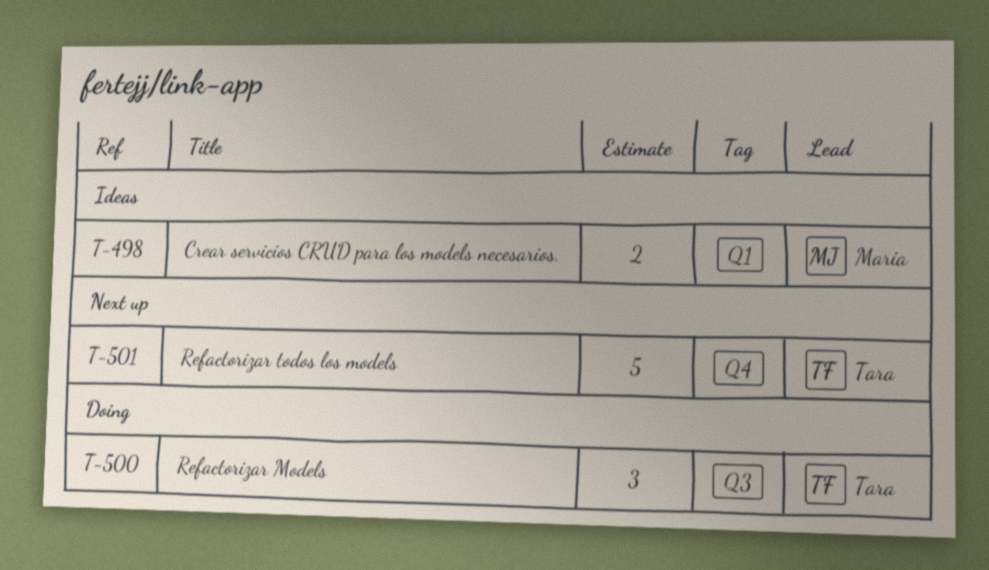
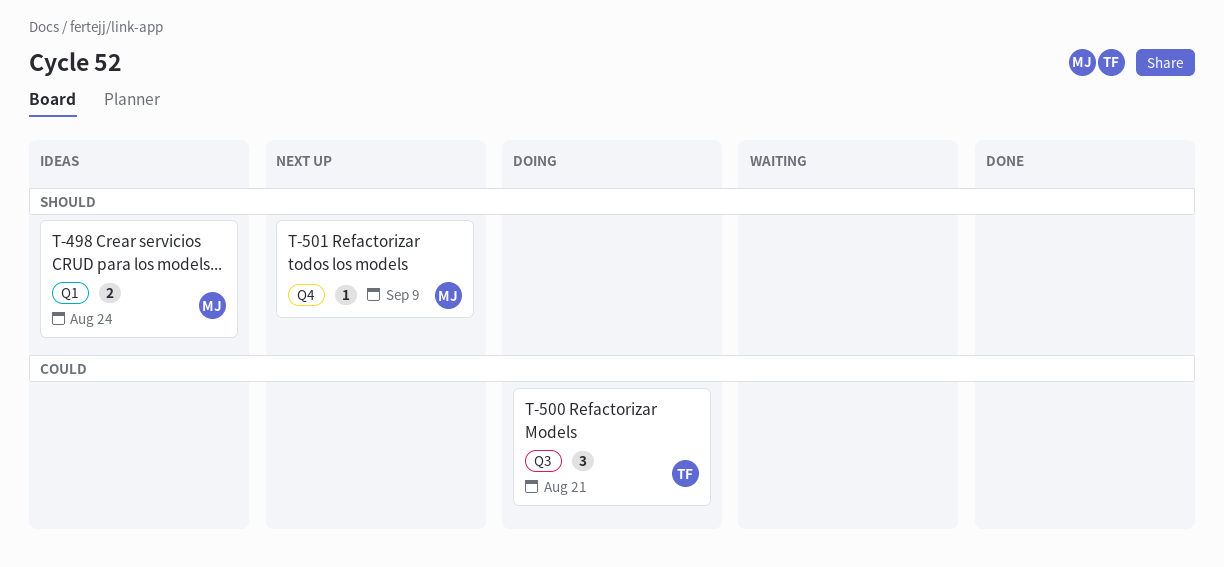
T-501, owner: Tara -> Maria
T-501, estimate: 5 -> 1

